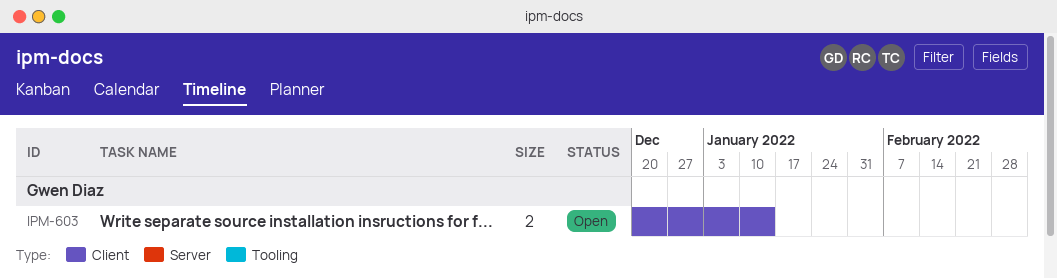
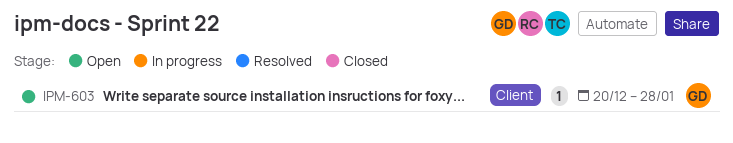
IPM-603, estimate: 2 -> 1
IPM-603, due: Jan 14 -> Jan 28

